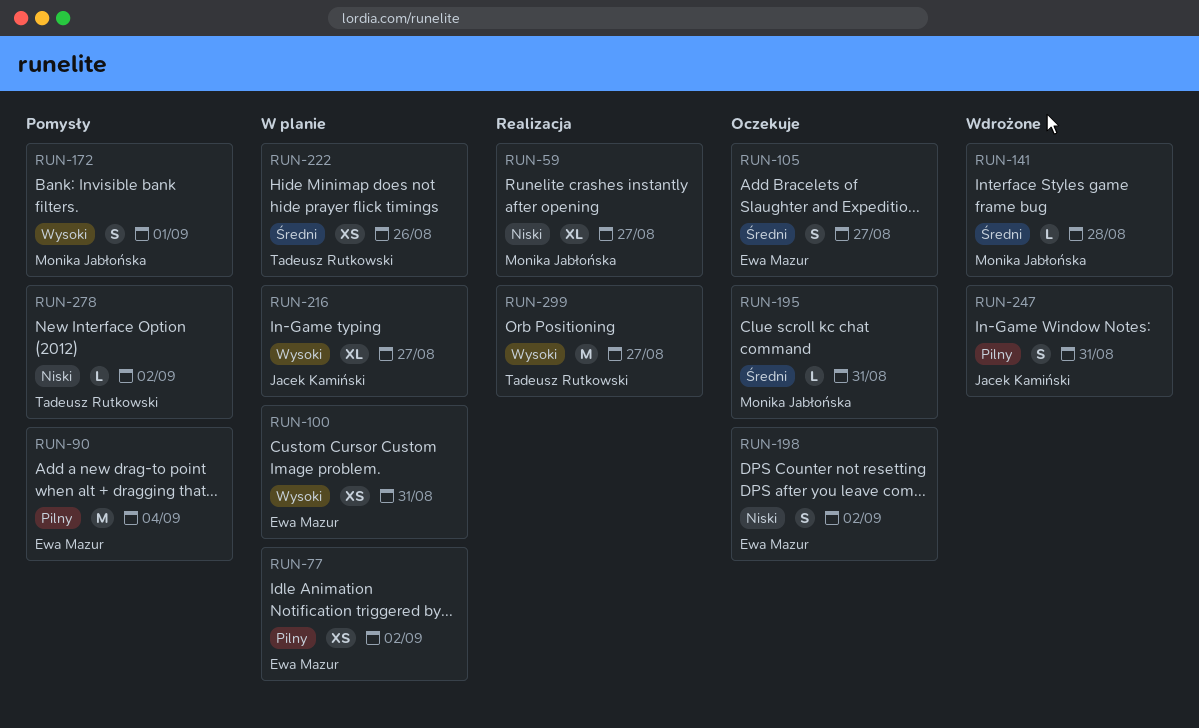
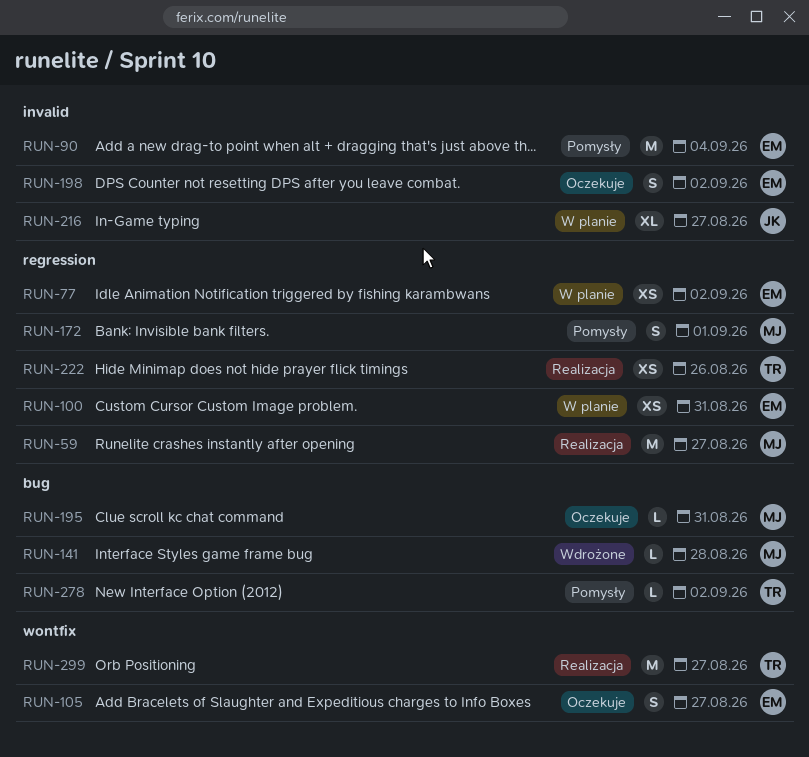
RUN-59, estimate: XL -> M
RUN-222, status: W planie -> Realizacja
RUN-247: present -> none

